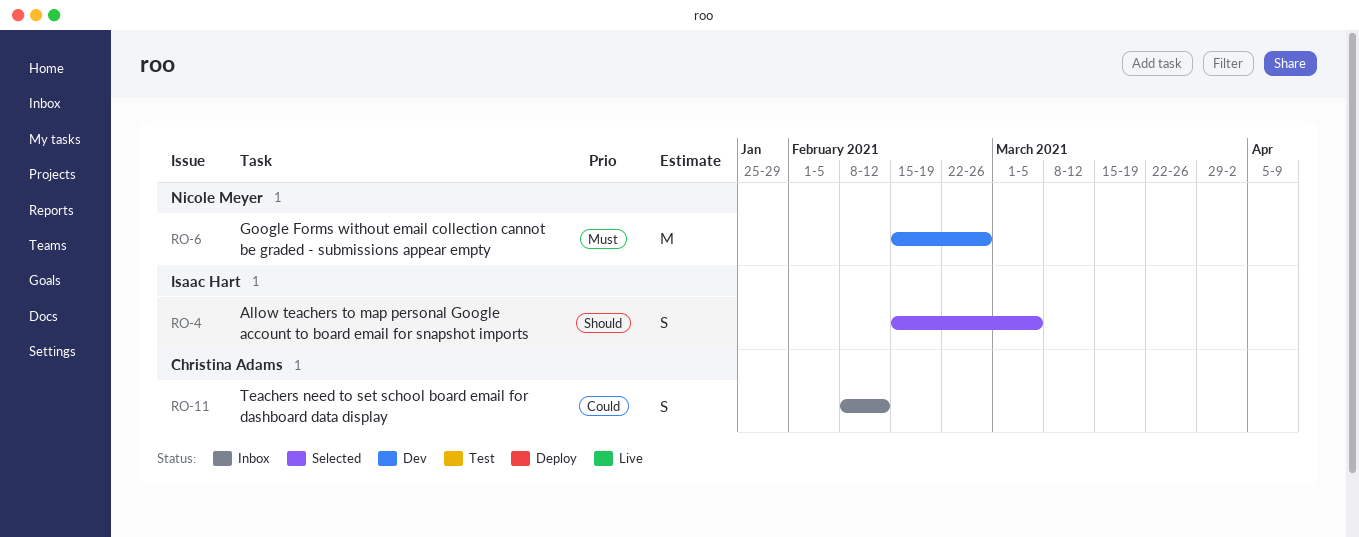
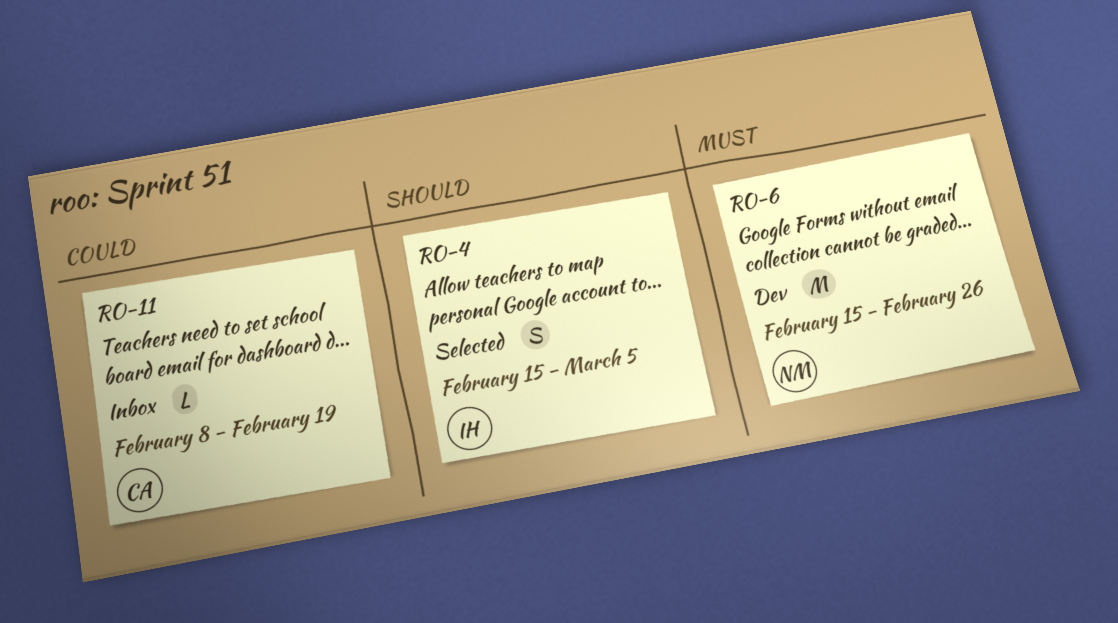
RO-11, estimate: S -> L
RO-11, due: Feb 12 -> Feb 19

